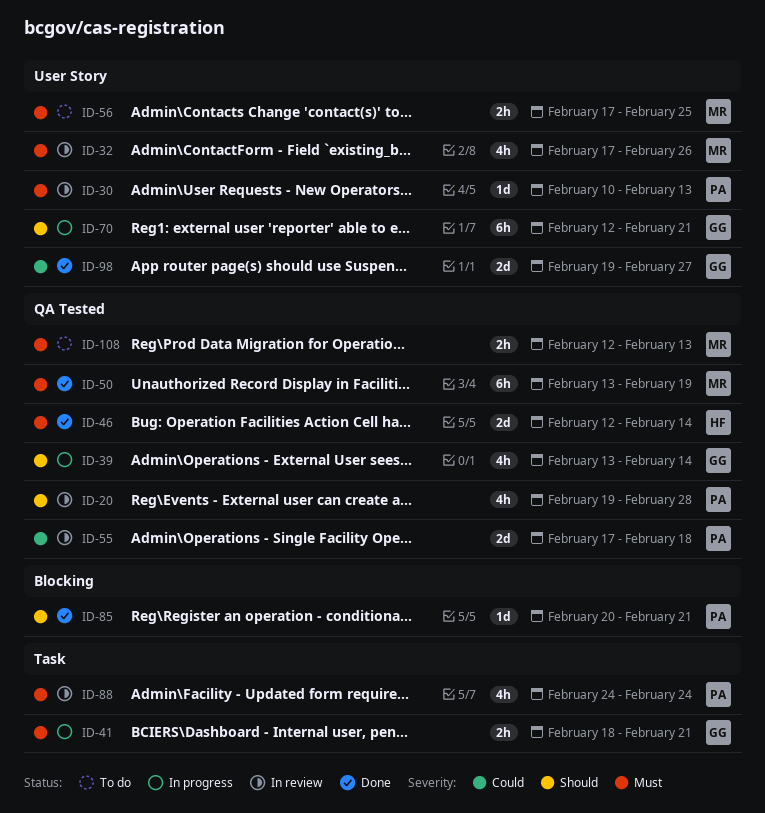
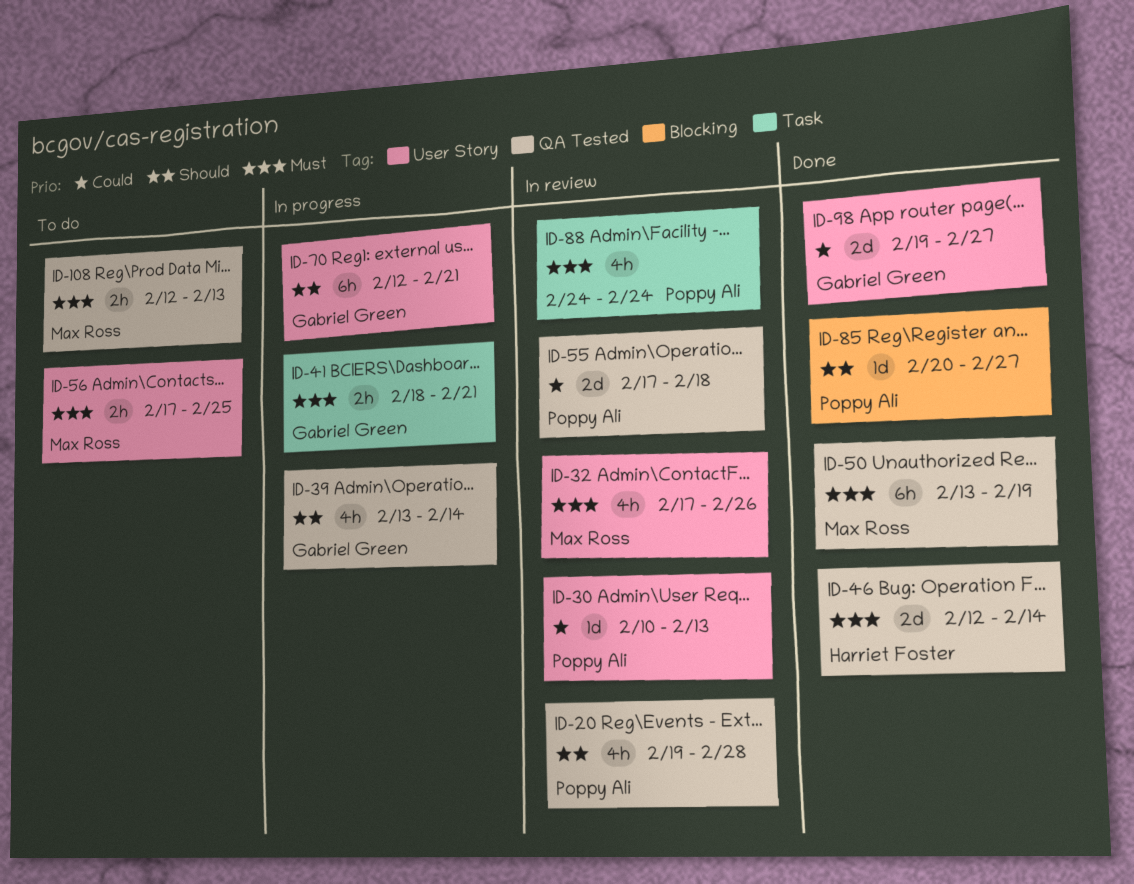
ID-30, priority: Must -> Could
ID-85, due: Feb 21 -> Feb 27

